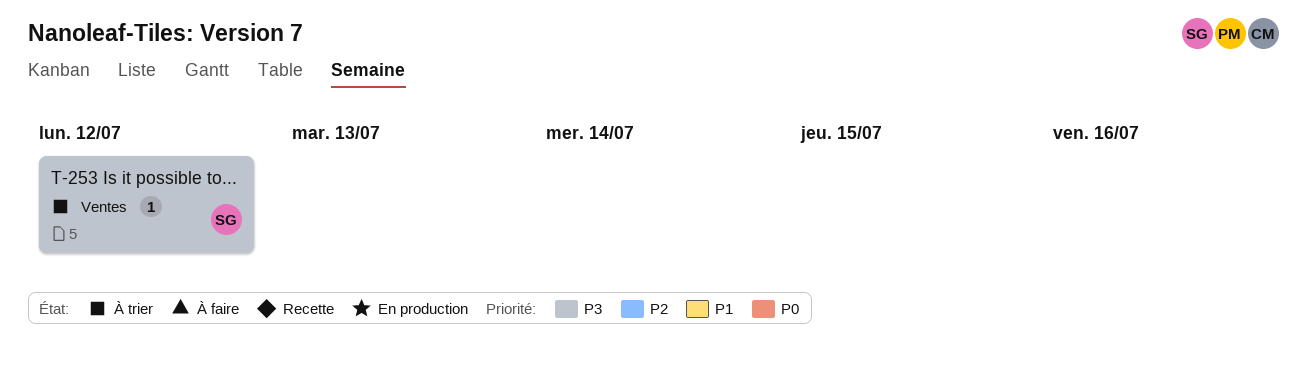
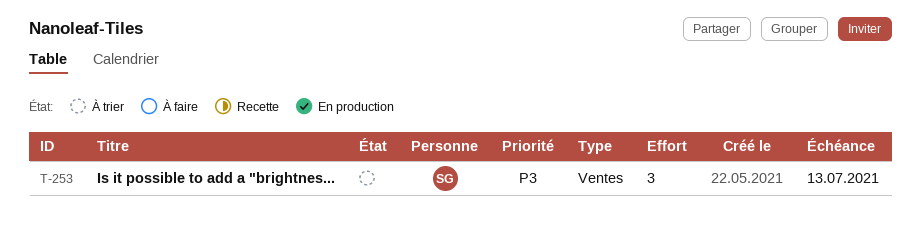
T-253, estimate: 1 -> 3
T-253, due: Jul 12 -> Jul 13

